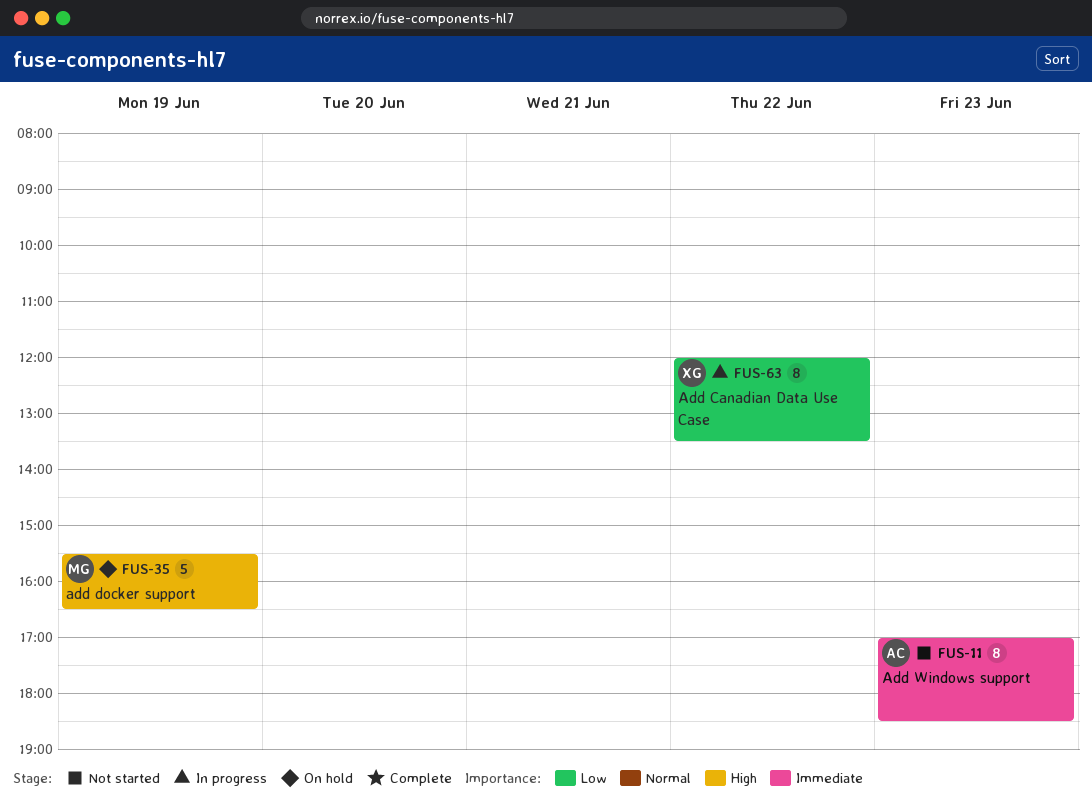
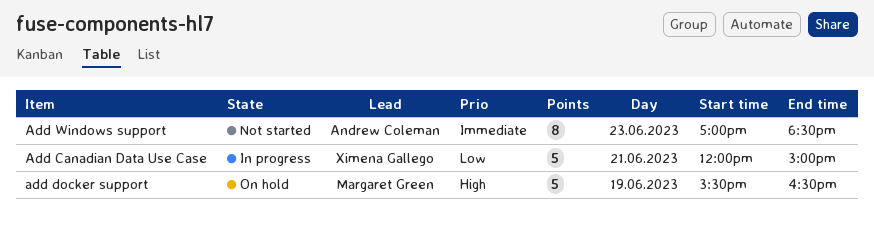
Add Canadian Data Use Case, estimate: 8 -> 5
Add Canadian Data Use Case, day: Jun 22 -> Jun 21
Add Canadian Data Use Case, ends: 13:30 -> 15:00

